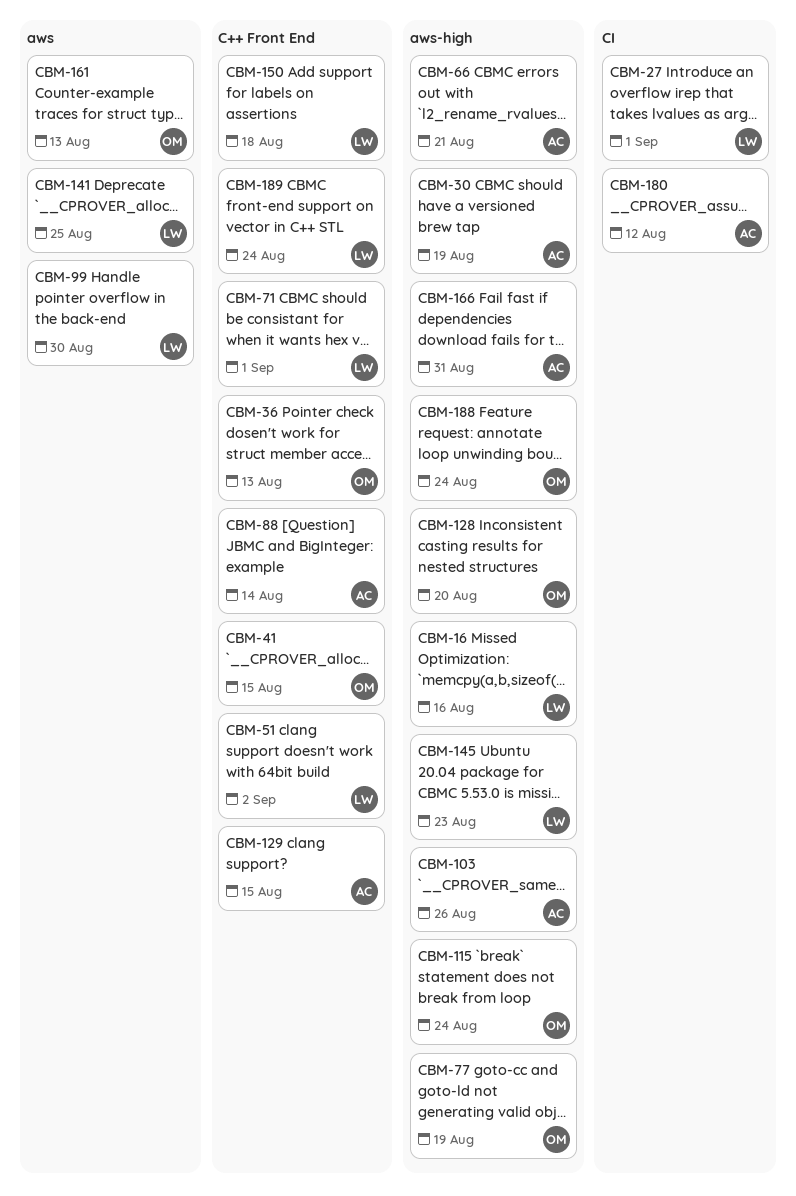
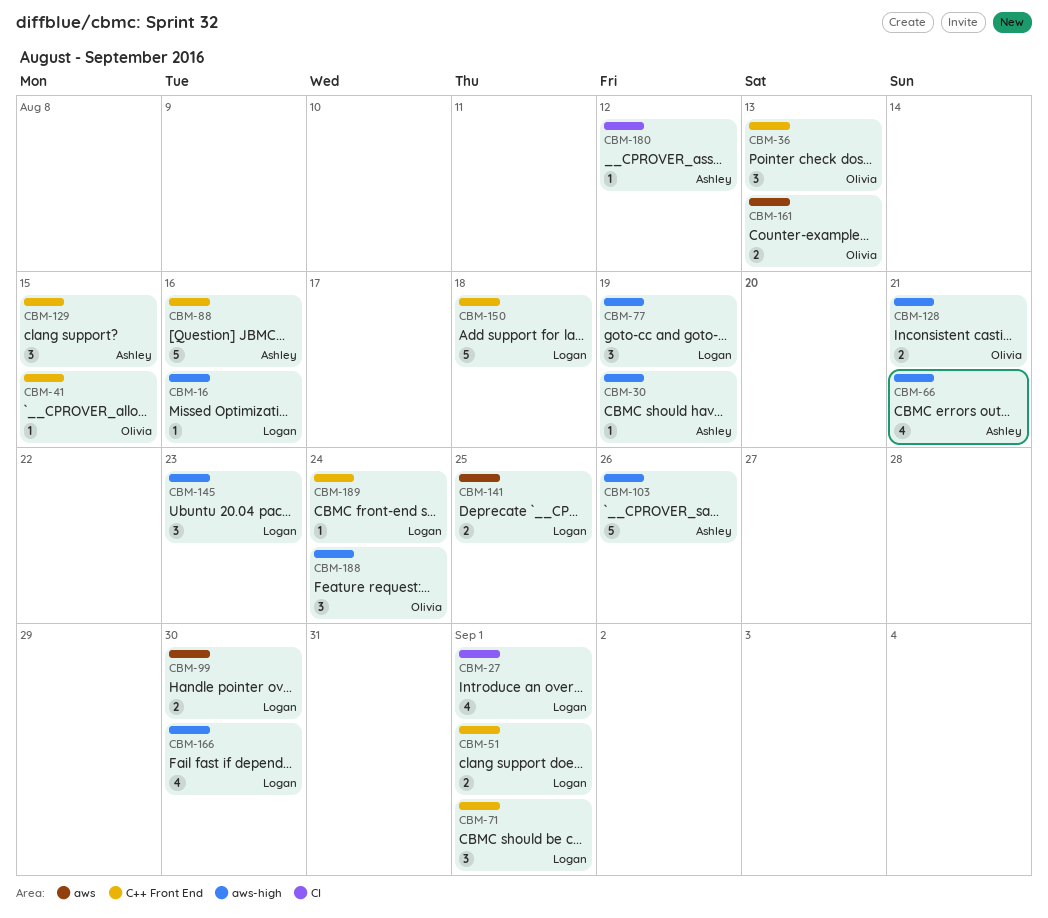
CBM-51, due: Sep 2 -> Sep 1
CBM-77, owner: Olivia -> Logan
CBM-88, due: Aug 14 -> Aug 16
CBM-115: present -> none
CBM-128, due: Aug 20 -> Aug 21
CBM-166, owner: Ashley -> Logan
CBM-166, due: Aug 31 -> Aug 30

